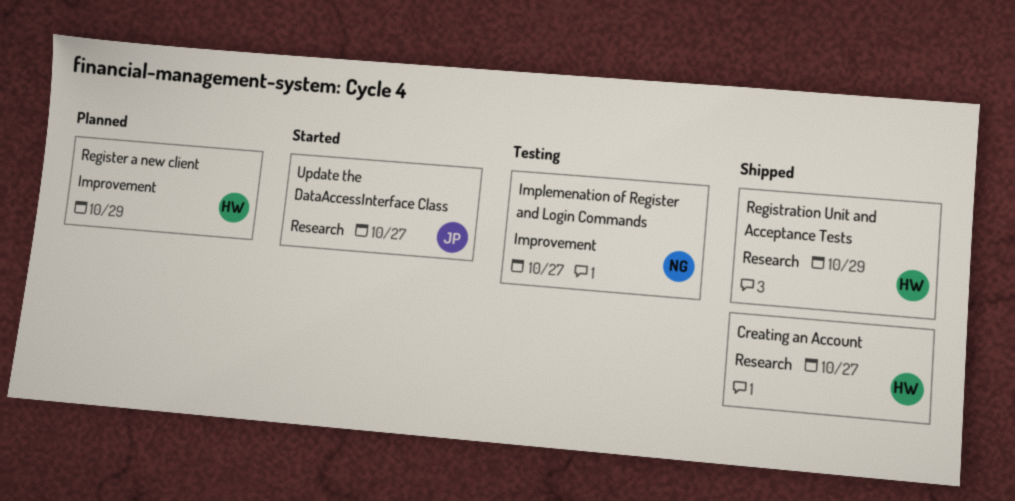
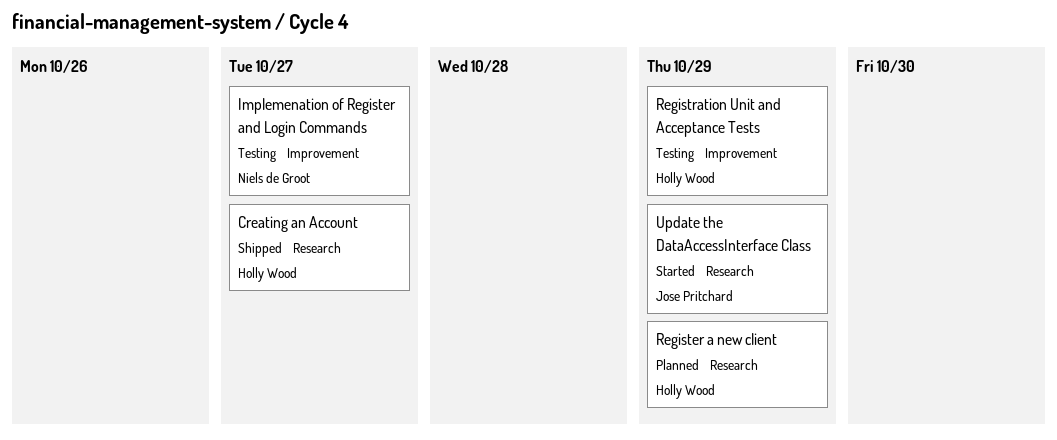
Register a new client, label: Improvement -> Research
Registration Unit and Acceptance Tests, status: Shipped -> Testing
Registration Unit and Acceptance Tests, label: Research -> Improvement
Update the DataAccessInterface Class, due: Oct 27 -> Oct 29

